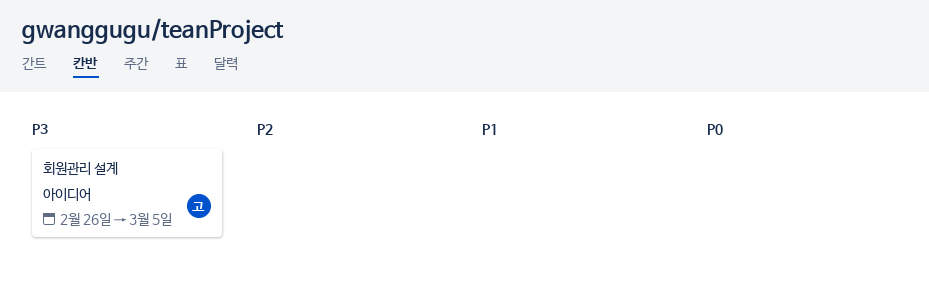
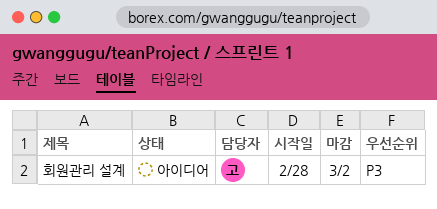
회원관리 설계, start: Feb 26 -> Feb 28
회원관리 설계, due: Mar 5 -> Mar 2

